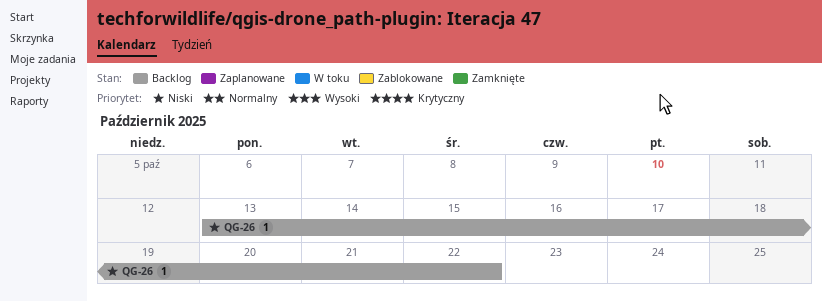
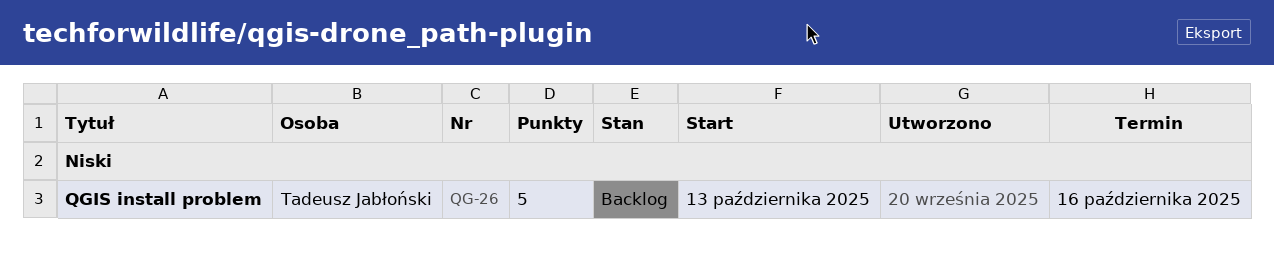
QG-26, estimate: 1 -> 5
QG-26, due: Oct 22 -> Oct 16

